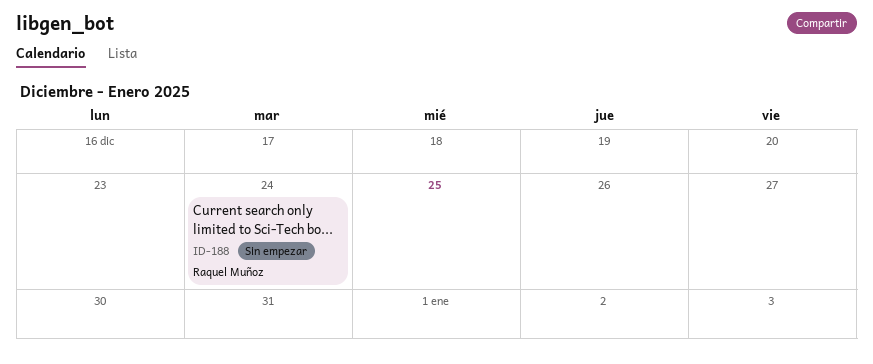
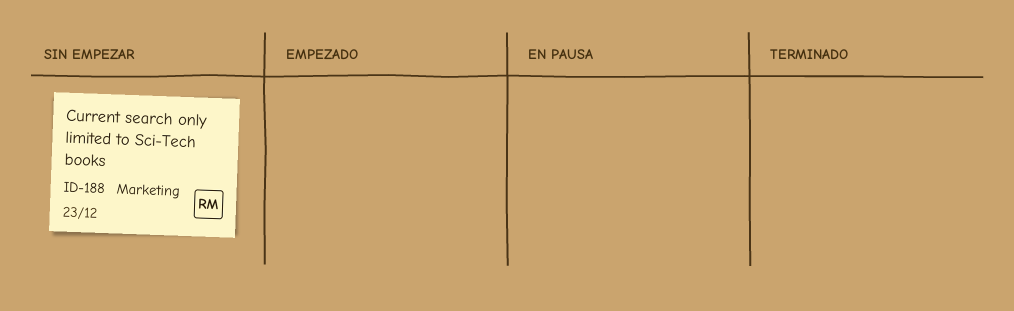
ID-188, due: Dec 24 -> Dec 23

